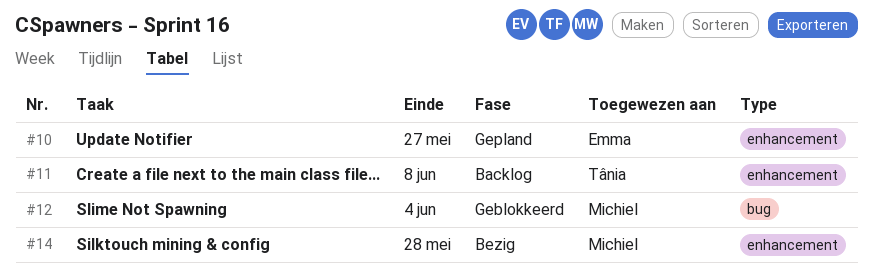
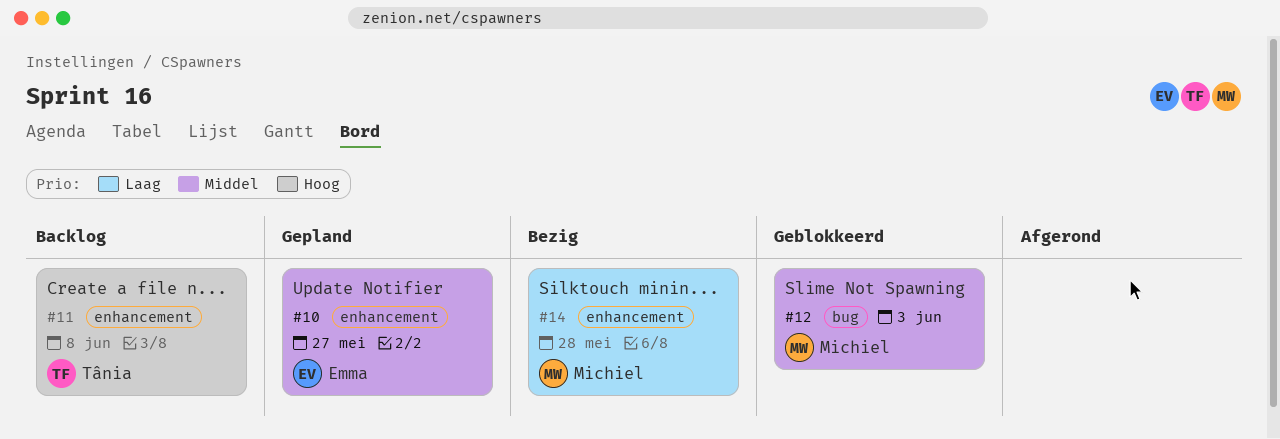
#12, due: Jun 4 -> Jun 3

